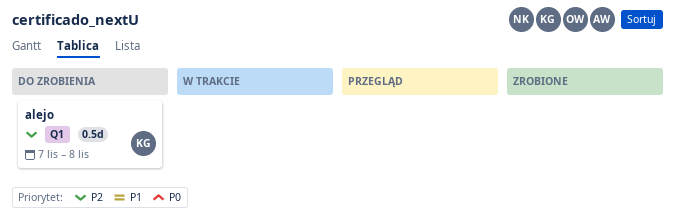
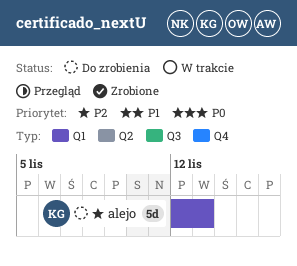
alejo, estimate: 0.5d -> 5d
alejo, start: Nov 7 -> Nov 12
alejo, due: Nov 8 -> Nov 13

